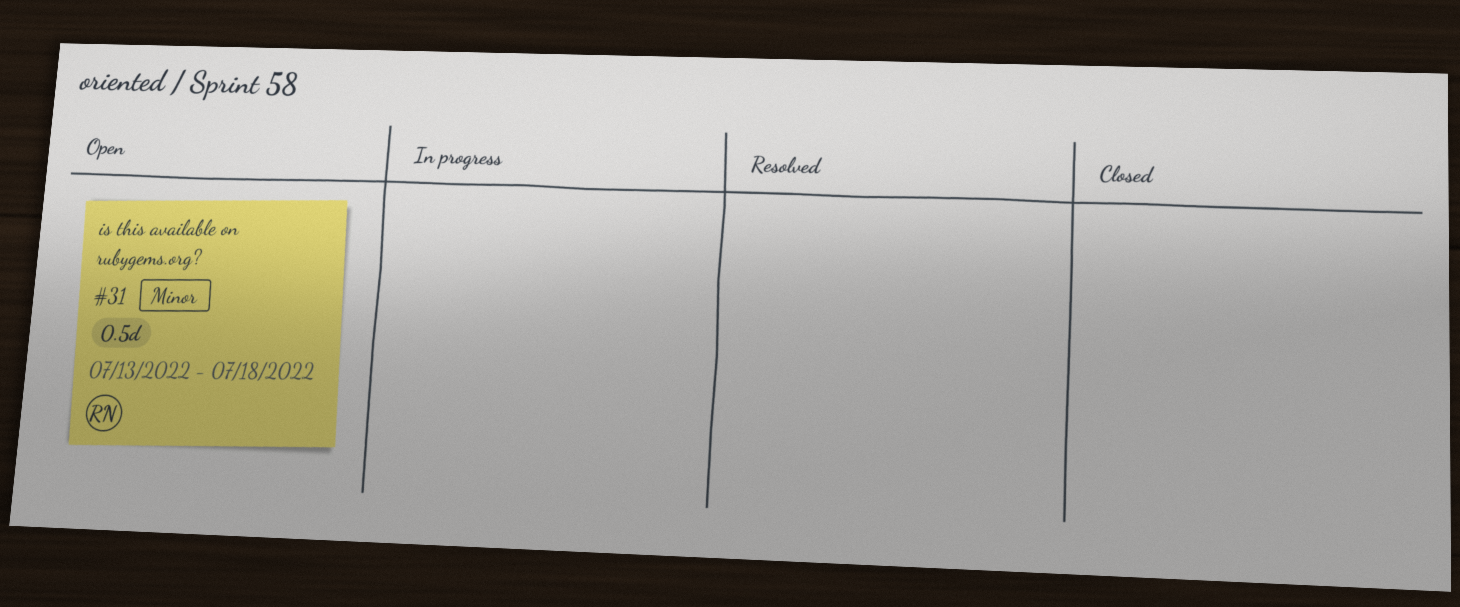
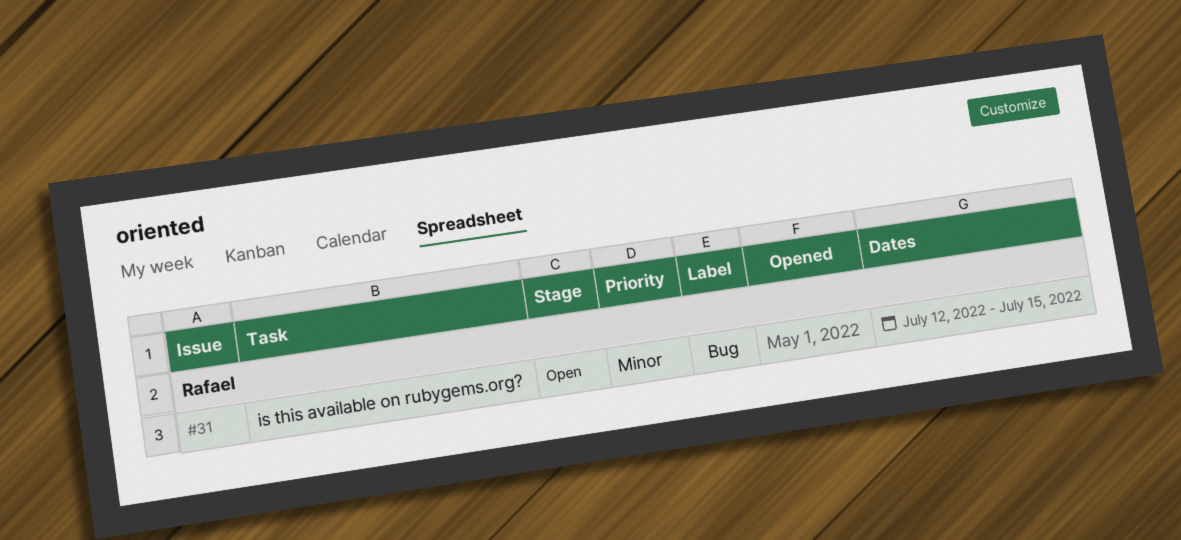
#31, start: Jul 13 -> Jul 12
#31, due: Jul 18 -> Jul 15

